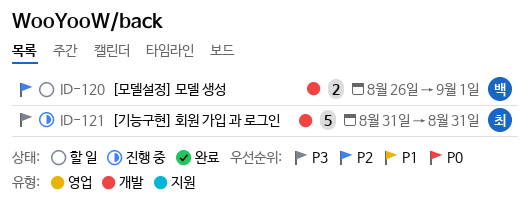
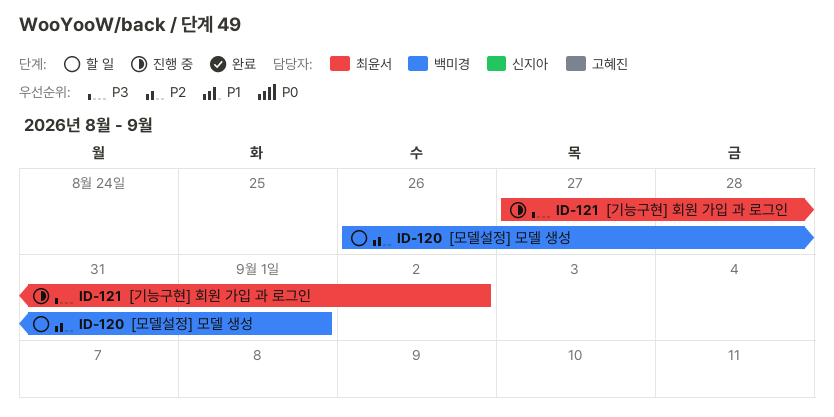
ID-121, start: Aug 31 -> Aug 27
ID-121, due: Aug 31 -> Sep 2

